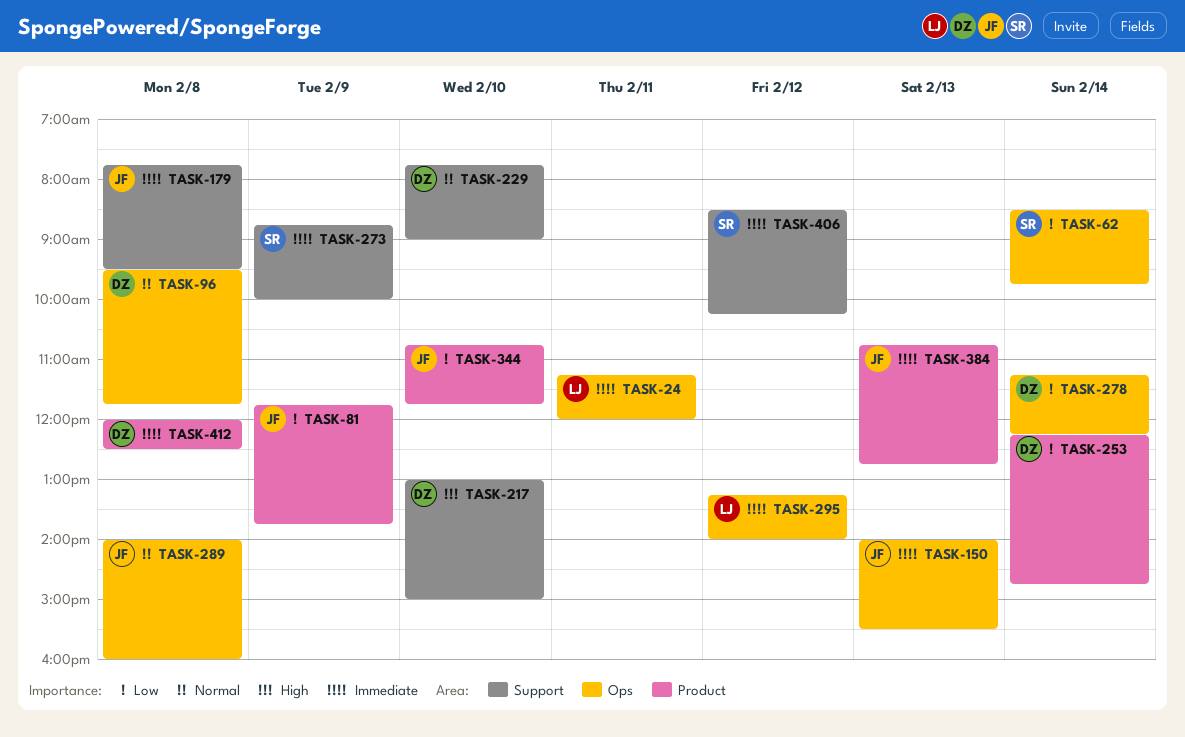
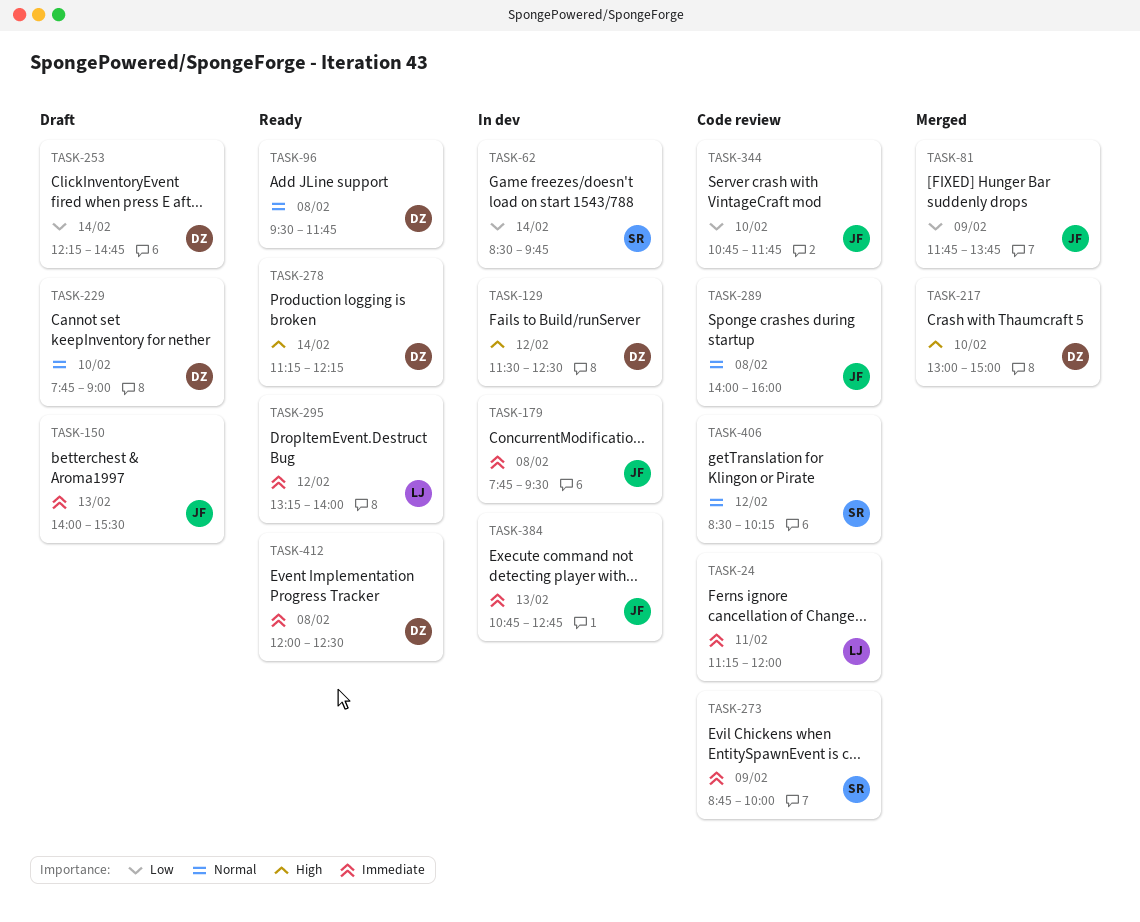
TASK-129: none -> present
TASK-278, priority: Low -> High
TASK-406, priority: Immediate -> Normal

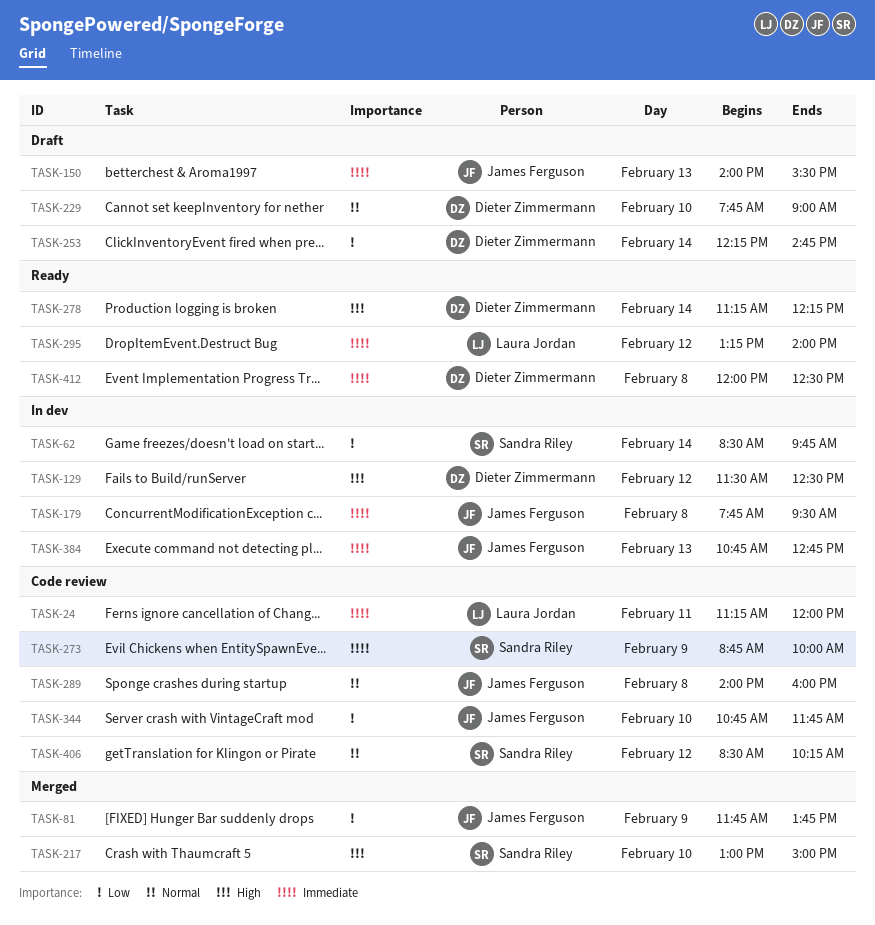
TASK-96: present -> none
TASK-217, owner: Dieter Zimmermann -> Sandra Riley

